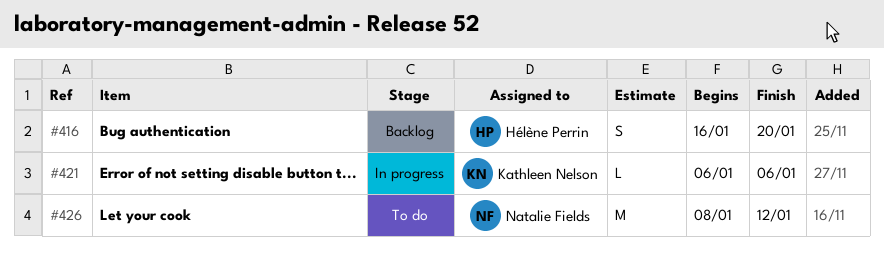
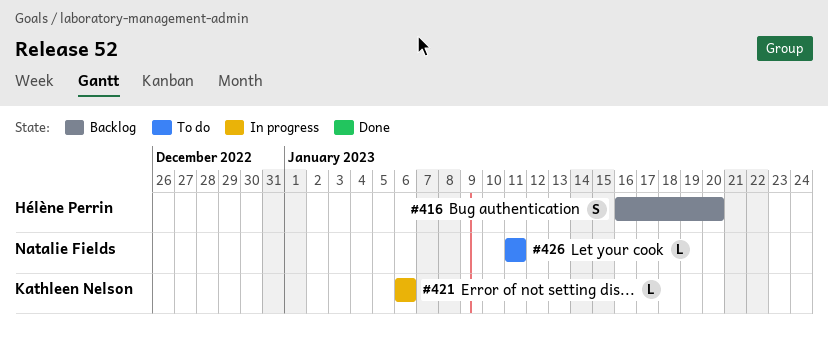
#426, estimate: M -> L
#426, start: Jan 8 -> Jan 11
#426, due: Jan 12 -> Jan 11

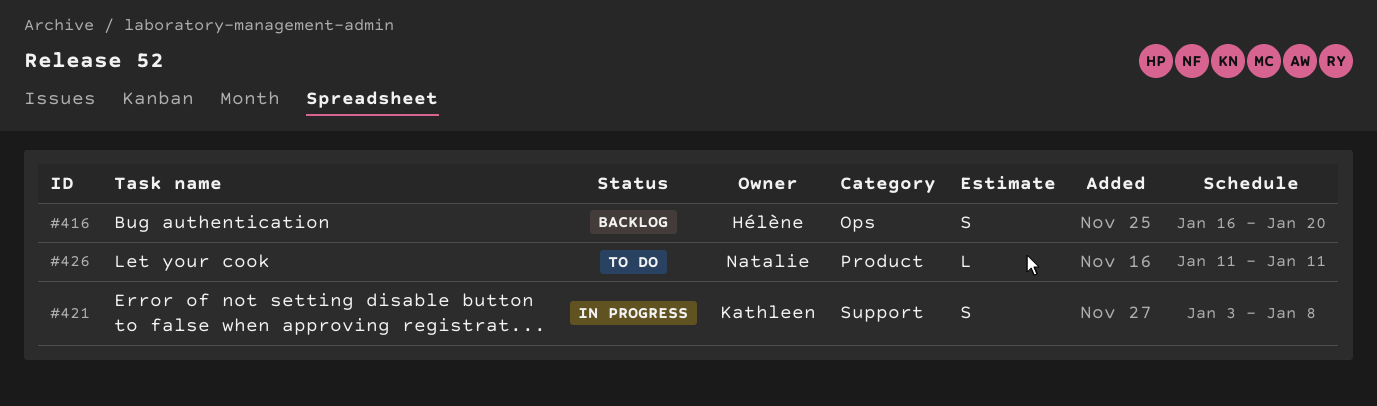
#421, estimate: L -> S
#421, start: Jan 6 -> Jan 3
#421, due: Jan 6 -> Jan 8

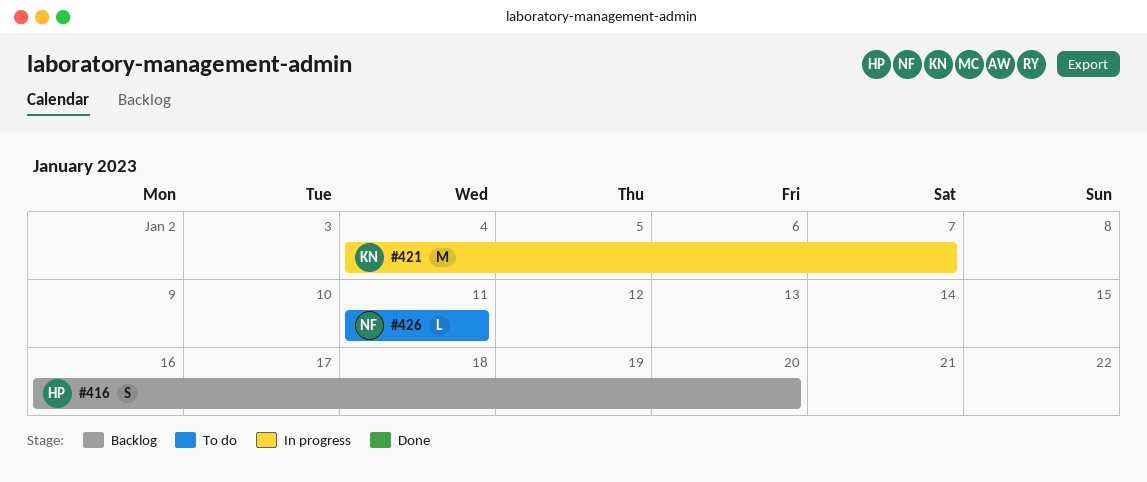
#421, estimate: S -> M
#421, start: Jan 3 -> Jan 4
#421, due: Jan 8 -> Jan 7

